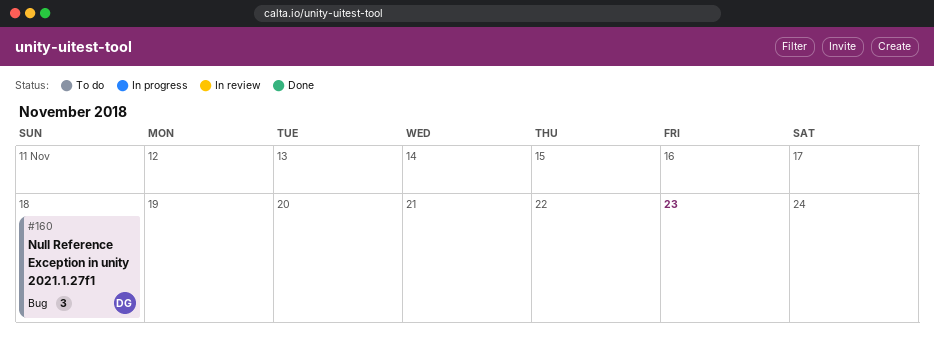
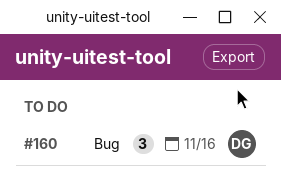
#160, due: Nov 18 -> Nov 16

